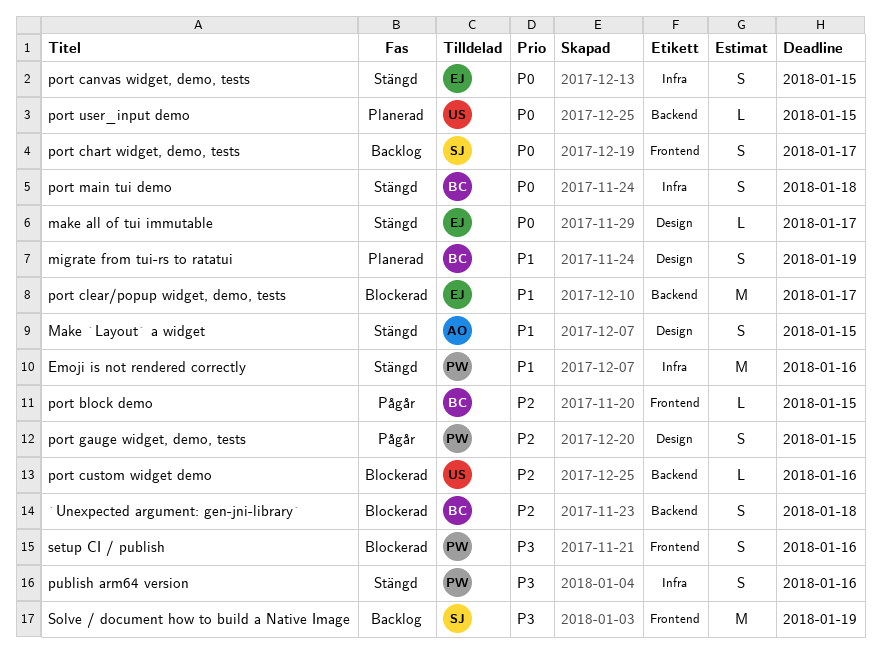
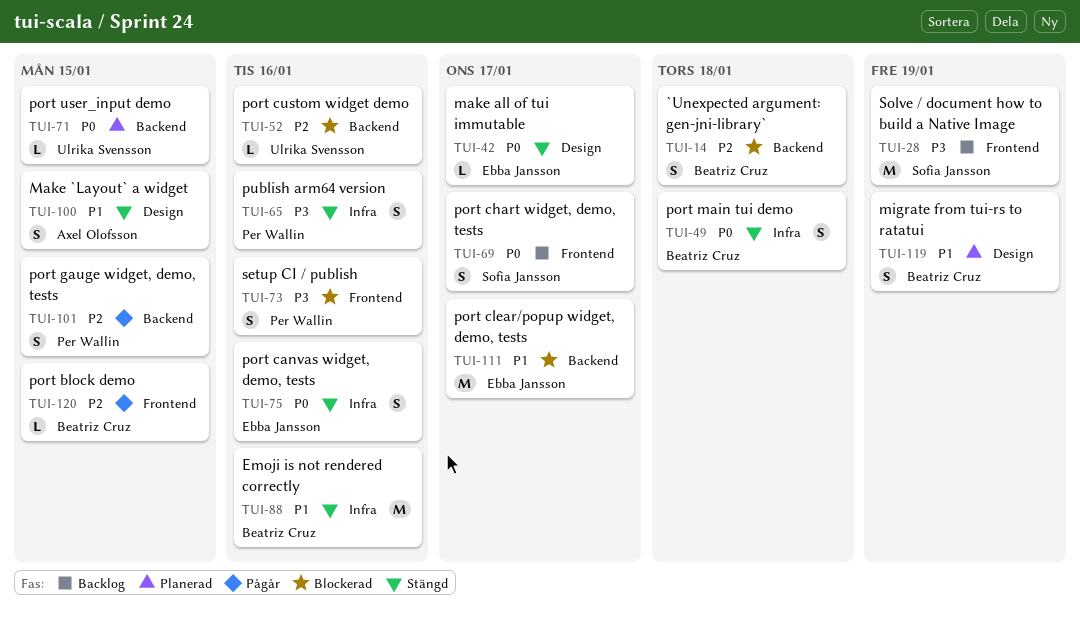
Emoji is not rendered correctly, owner: Per Wallin -> Beatriz Cruz
port canvas widget, demo, tests, due: Jan 15 -> Jan 16
port gauge widget, demo, tests, label: Design -> Backend

